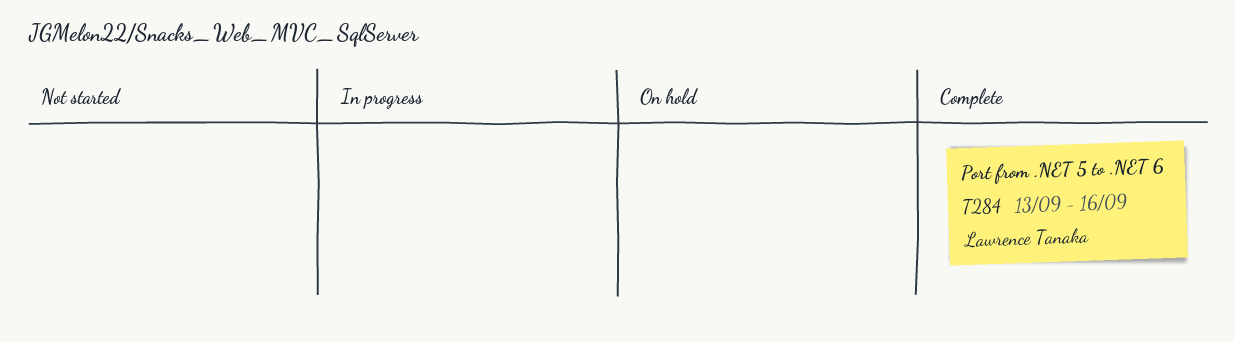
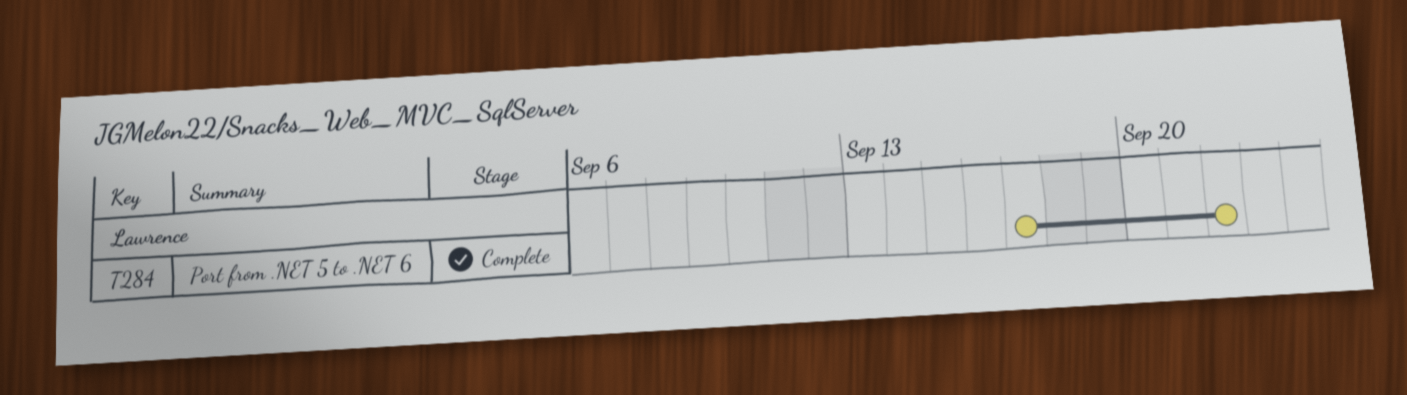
T284, start: Sep 13 -> Sep 17
T284, due: Sep 16 -> Sep 22

